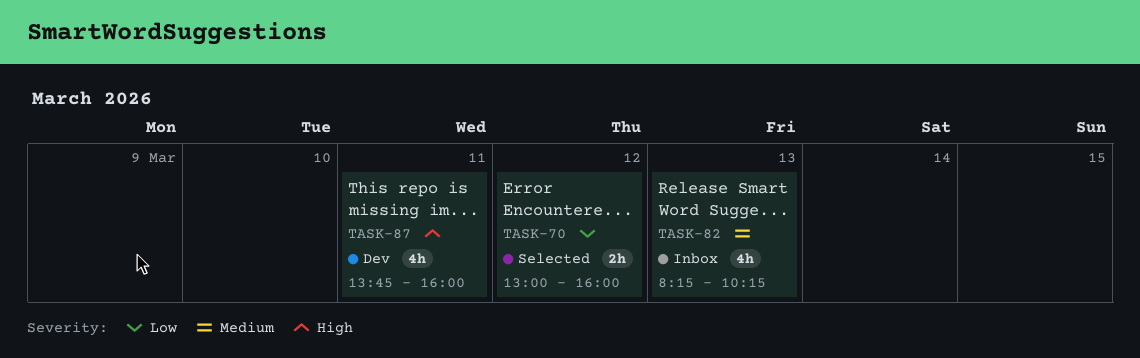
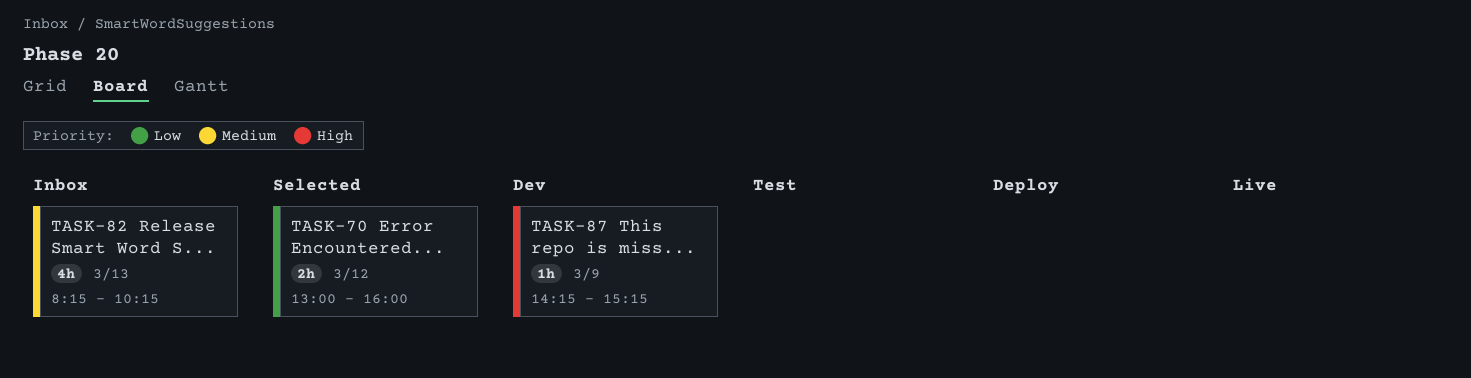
TASK-87, estimate: 4h -> 1h
TASK-87, day: Mar 11 -> Mar 9
TASK-87, begins: 13:45 -> 14:15
TASK-87, ends: 16:00 -> 15:15

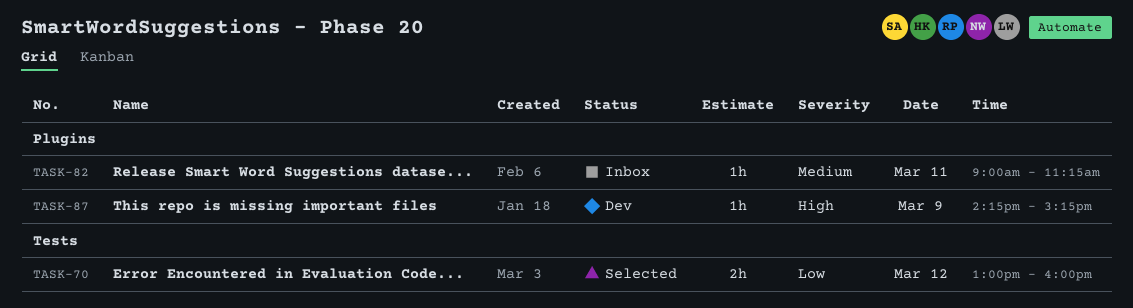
TASK-82, estimate: 4h -> 1h
TASK-82, day: Mar 13 -> Mar 11
TASK-82, begins: 08:15 -> 09:00
TASK-82, ends: 10:15 -> 11:15

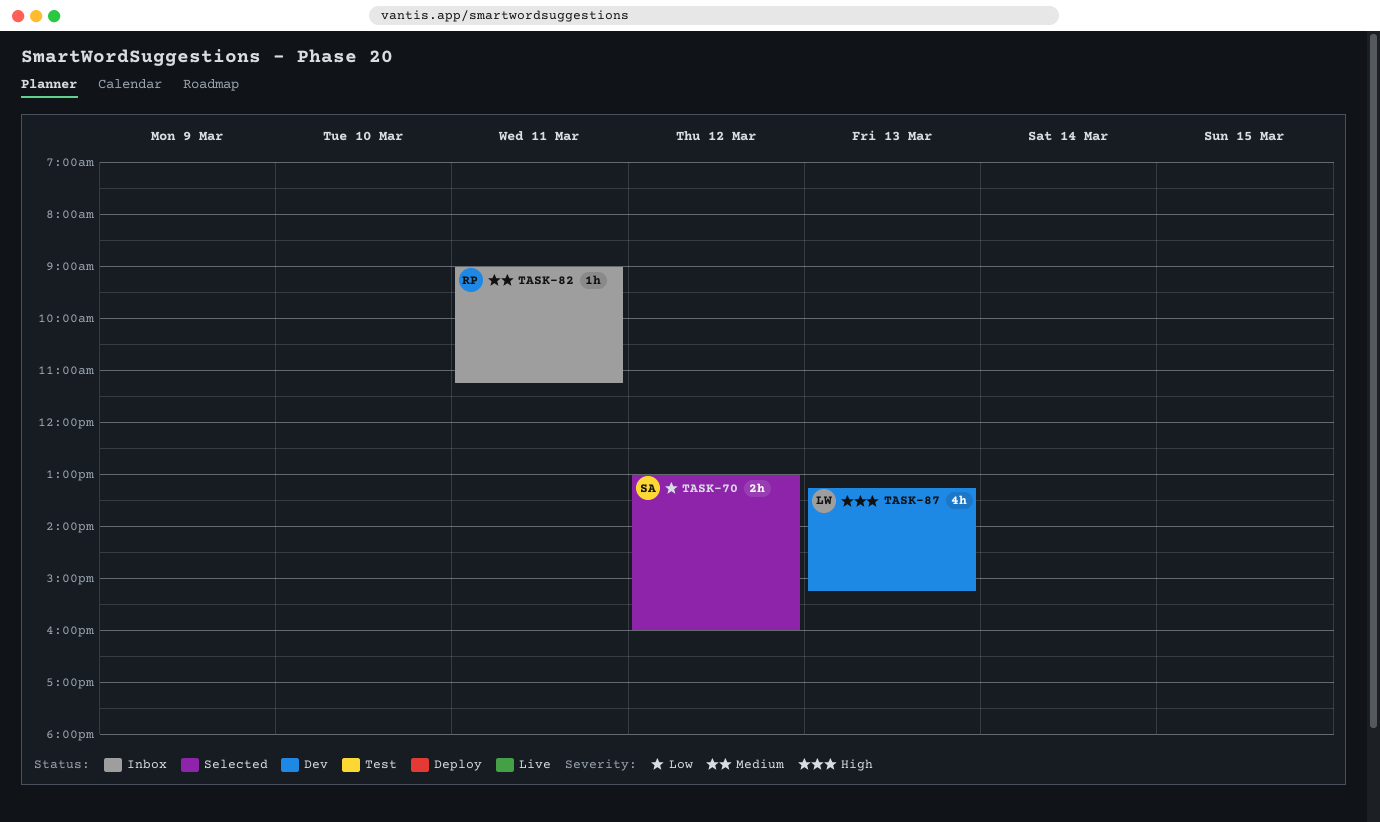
TASK-87, estimate: 1h -> 4h
TASK-87, day: Mar 9 -> Mar 13
TASK-87, begins: 14:15 -> 13:15

